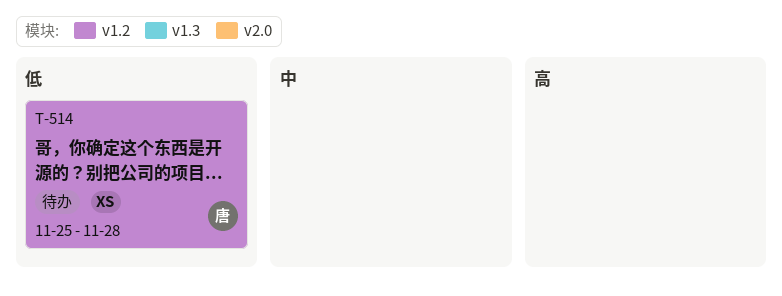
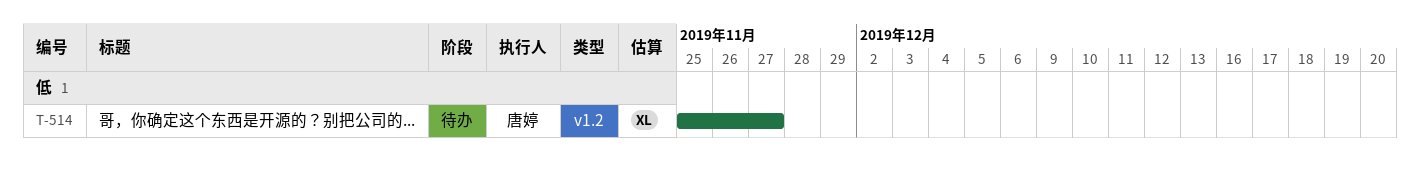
T-514, estimate: XS -> XL
T-514, due: Nov 28 -> Nov 27

